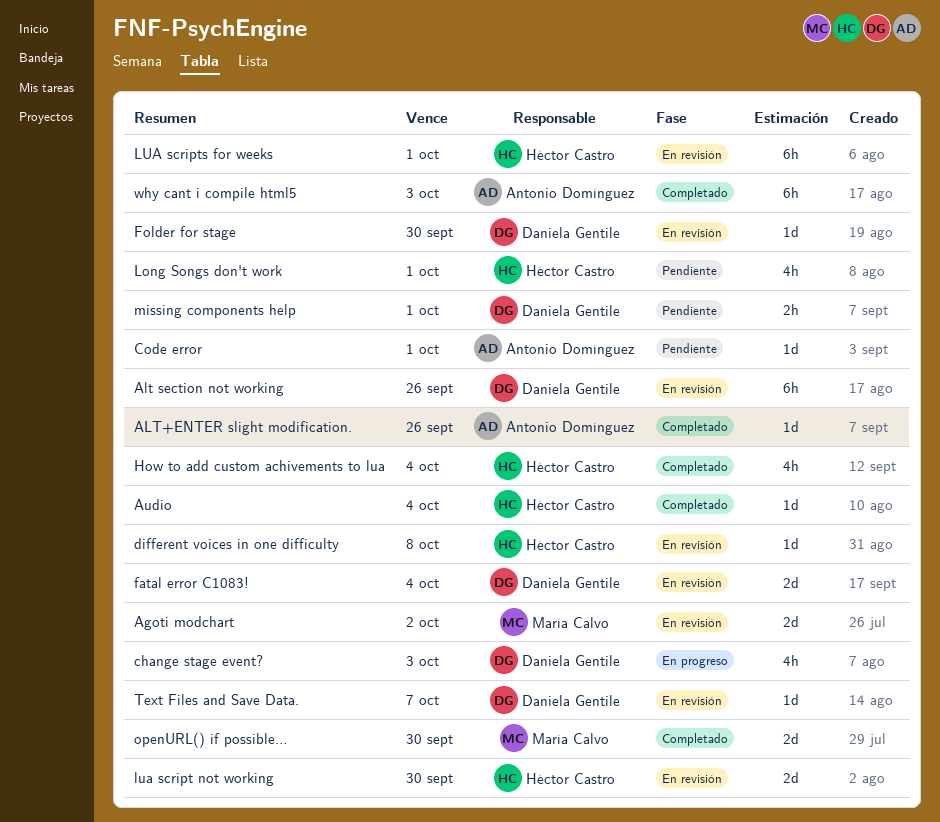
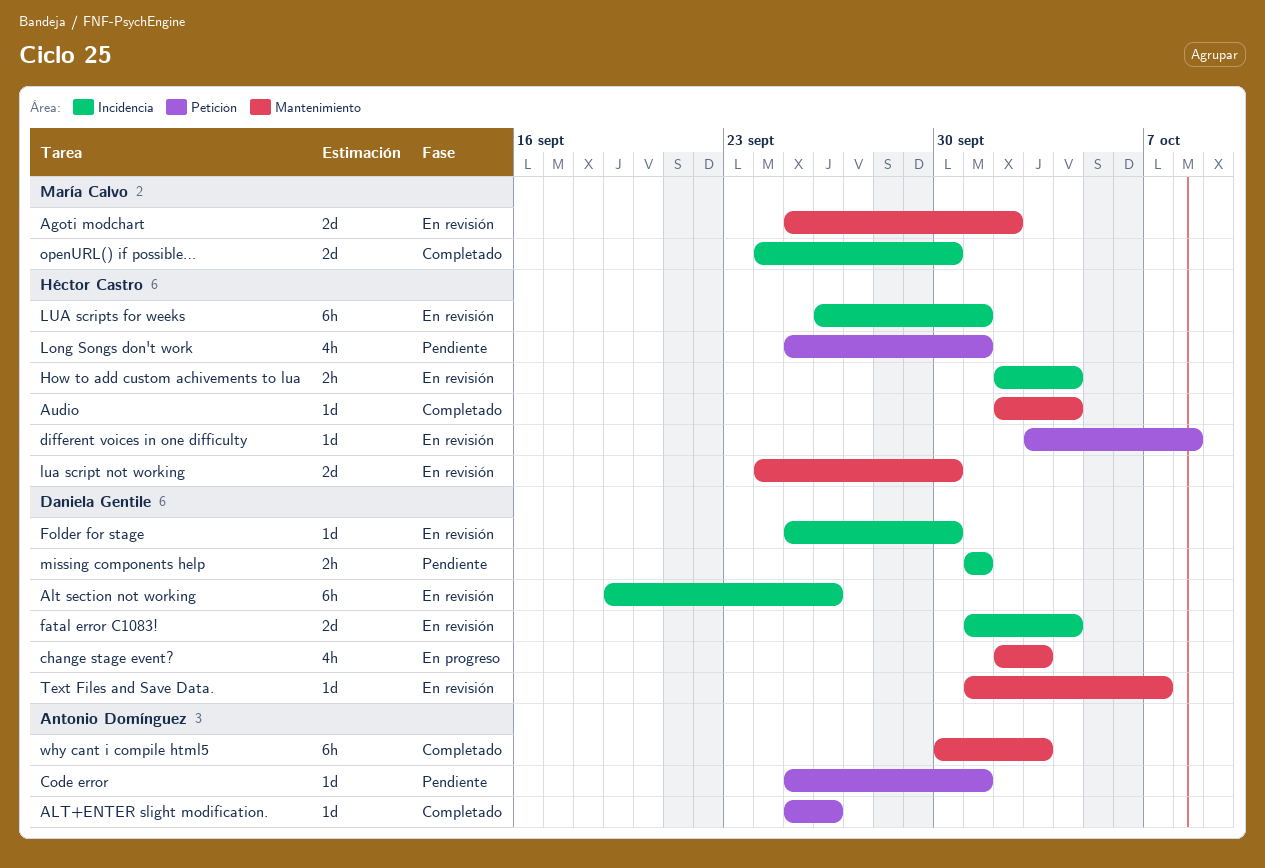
How to add custom achivements to lua, status: Completado -> En revisión
How to add custom achivements to lua, estimate: 4h -> 2h

